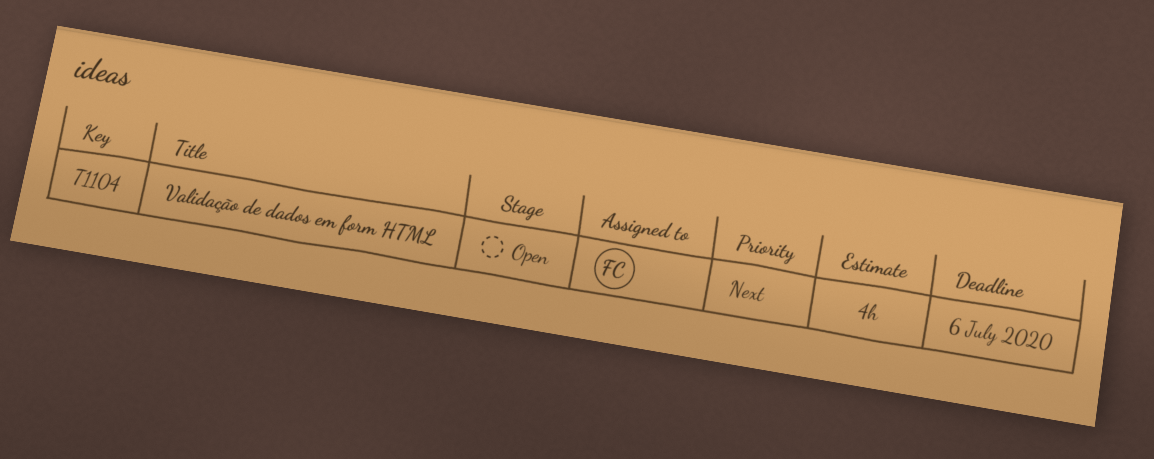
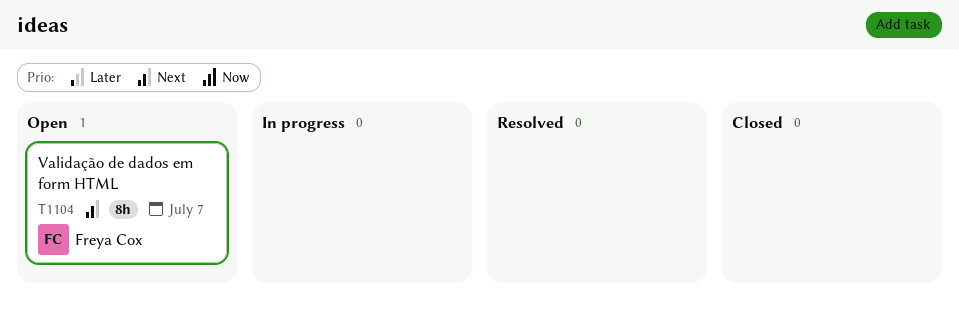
T1104, estimate: 4h -> 8h
T1104, due: Jul 6 -> Jul 7

